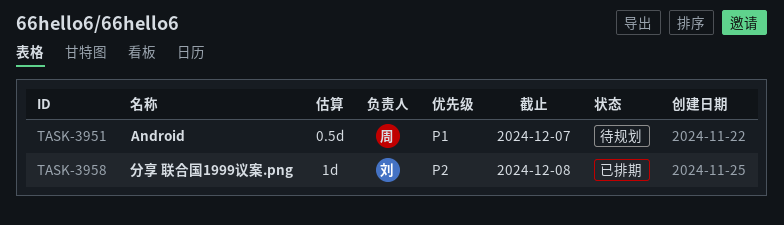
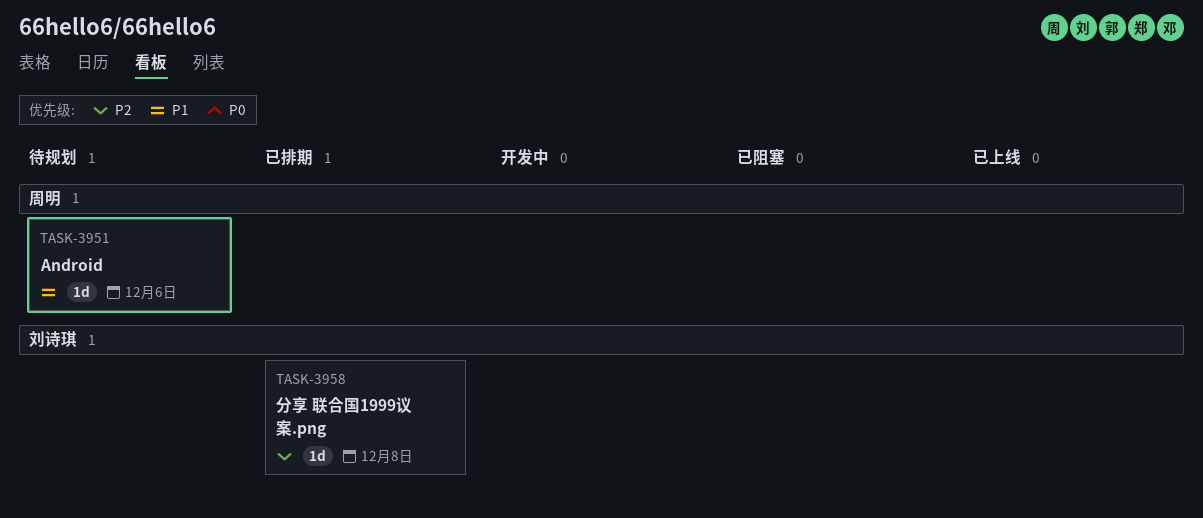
TASK-3951, estimate: 0.5d -> 1d
TASK-3951, due: Dec 7 -> Dec 6

